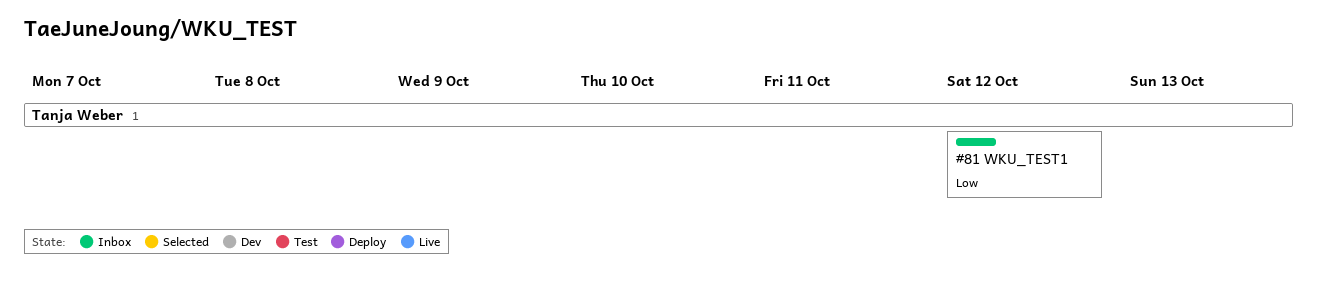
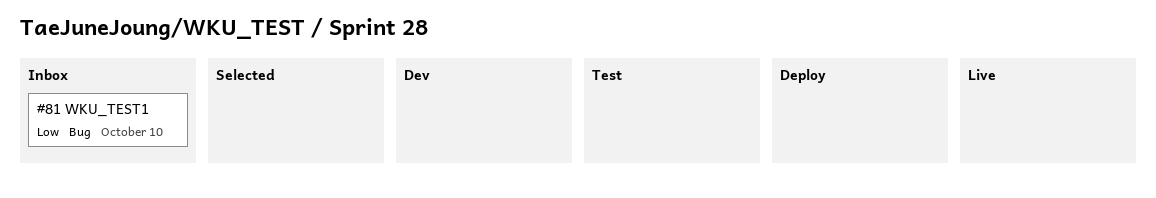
#81, due: Oct 12 -> Oct 10

